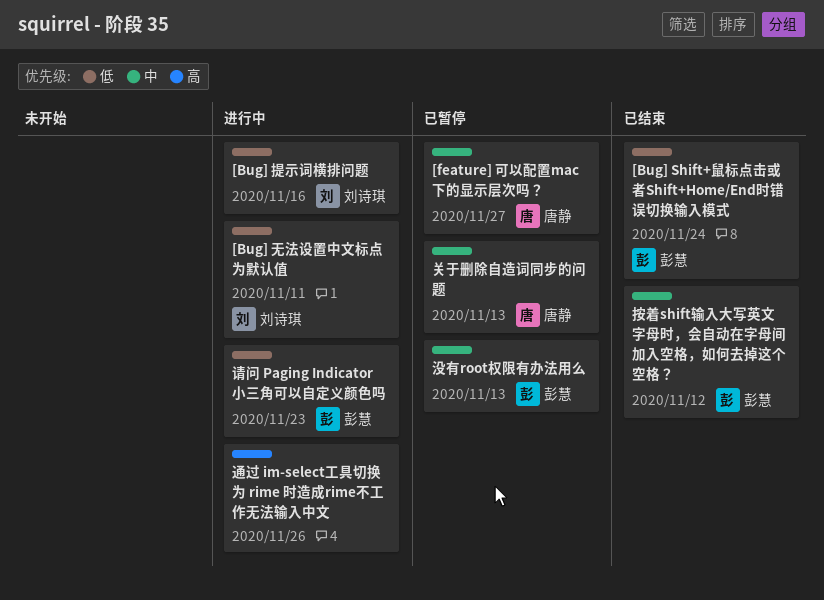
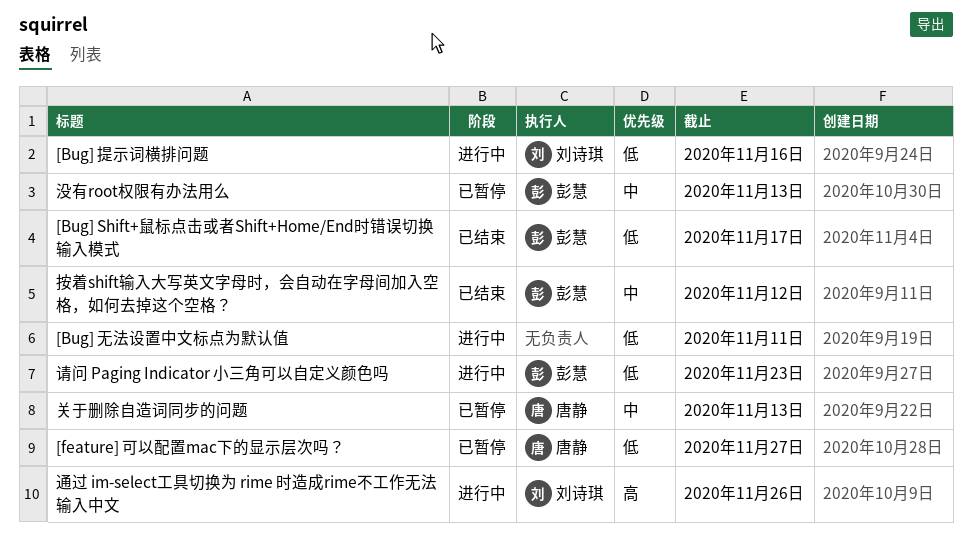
[Bug] Shift+鼠标点击或者Shift+Home/End时错误切换输入模式, due: Nov 24 -> Nov 17
[Bug] 无法设置中文标点为默认值, owner: 刘诗琪 -> none
[feature] 可以配置mac下的显示层次吗？, priority: 中 -> 低
通过 im-select工具切换为 rime 时造成rime不工作无法输入中文, owner: none -> 刘诗琪

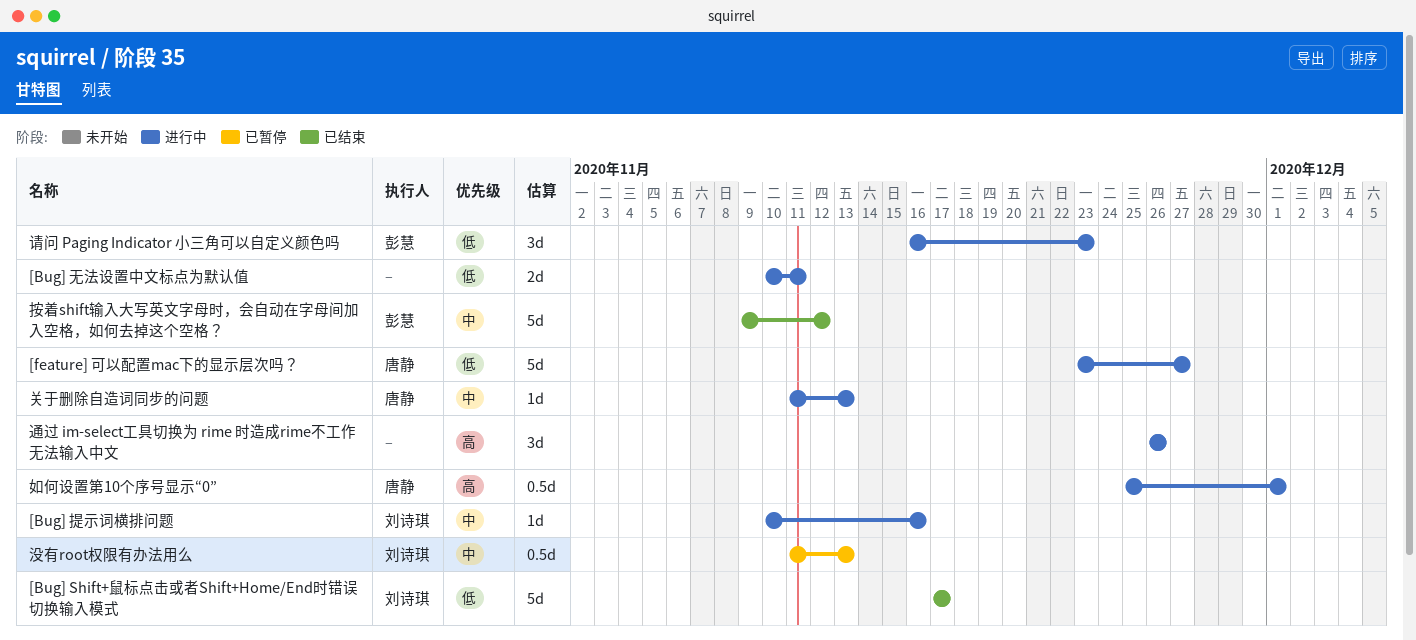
[Bug] Shift+鼠标点击或者Shift+Home/End时错误切换输入模式, owner: 彭慧 -> 刘诗琪
[Bug] 提示词横排问题, priority: 低 -> 中
[feature] 可以配置mac下的显示层次吗？, status: 已暂停 -> 进行中
关于删除自造词同步的问题, status: 已暂停 -> 进行中
如何设置第10个序号显示“0”: none -> present
没有root权限有办法用么, owner: 彭慧 -> 刘诗琪
通过 im-select工具切换为 rime 时造成rime不工作无法输入中文, owner: 刘诗琪 -> none

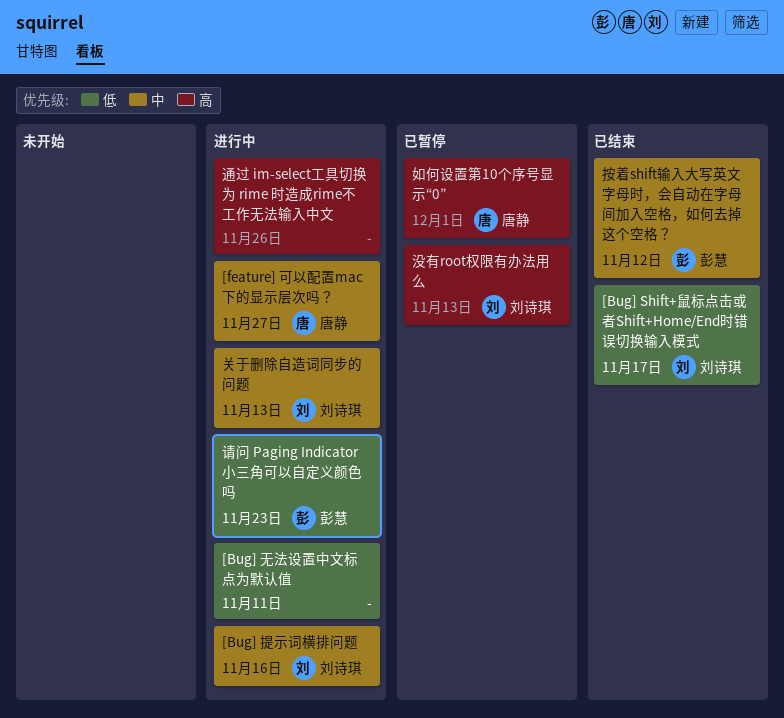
[feature] 可以配置mac下的显示层次吗？, priority: 低 -> 中
关于删除自造词同步的问题, owner: 唐静 -> 刘诗琪
如何设置第10个序号显示“0”, status: 进行中 -> 已暂停
没有root权限有办法用么, priority: 中 -> 高

